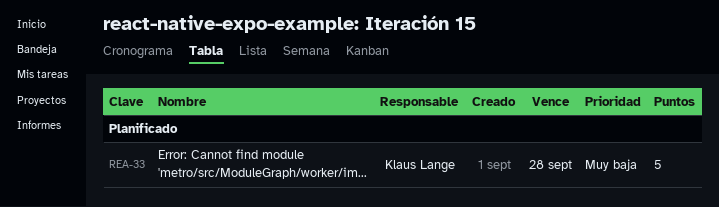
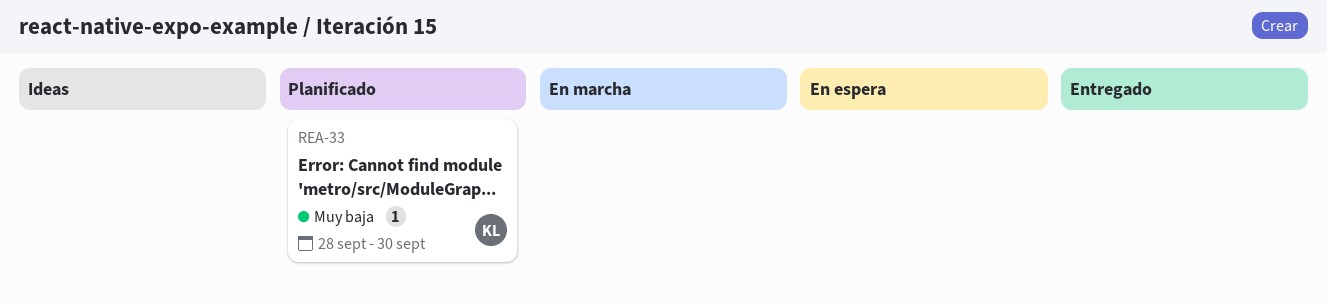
REA-33, estimate: 5 -> 1
REA-33, due: Sep 28 -> Sep 30

